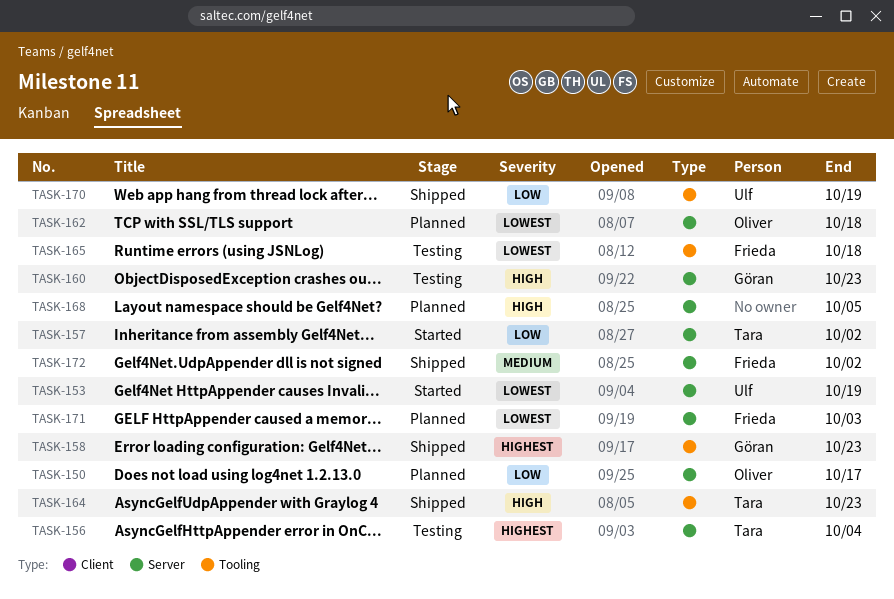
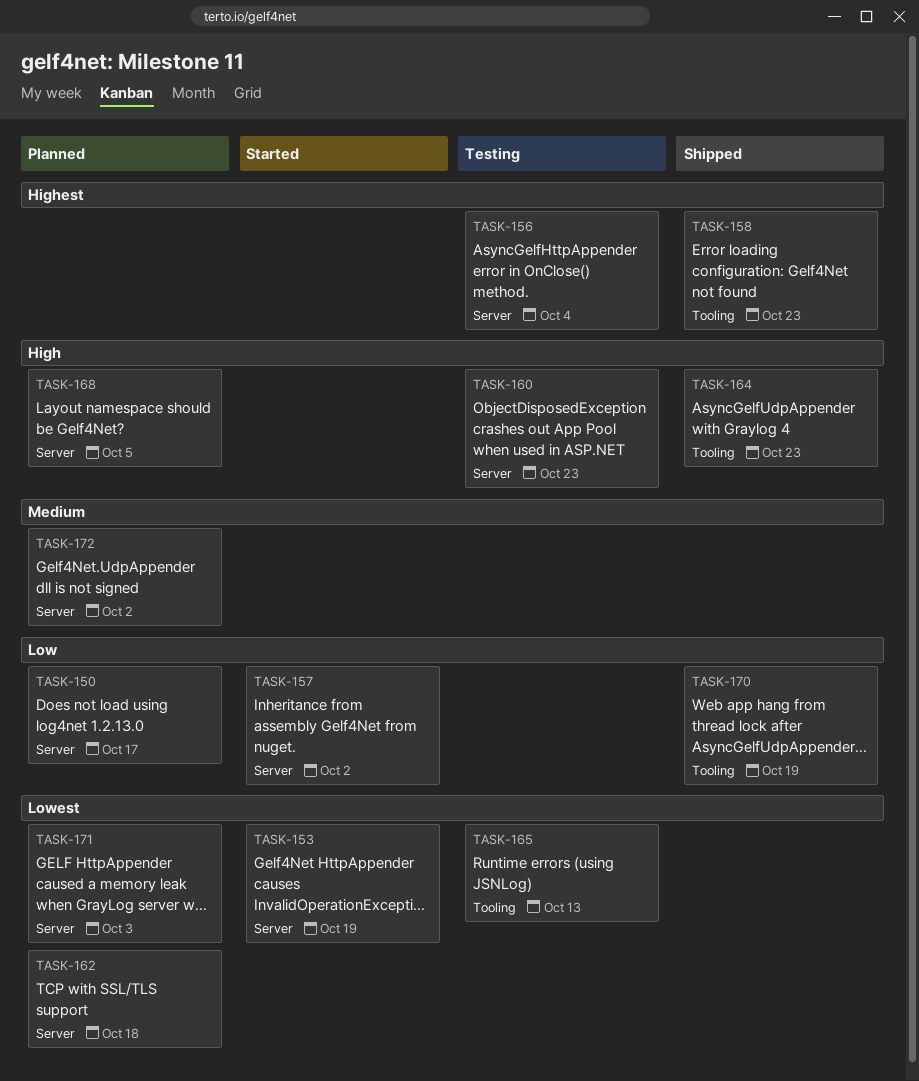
TASK-165, due: Oct 18 -> Oct 13
TASK-172, status: Shipped -> Planned

